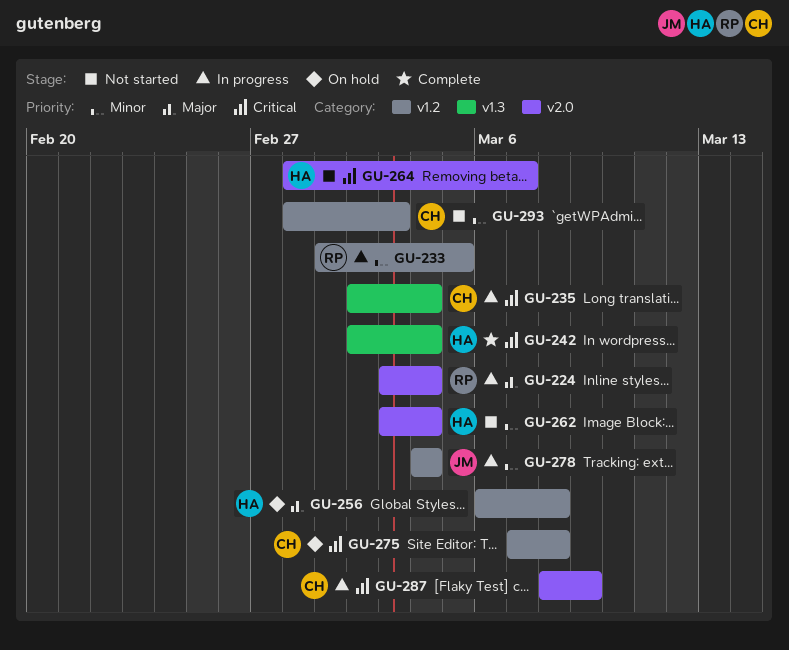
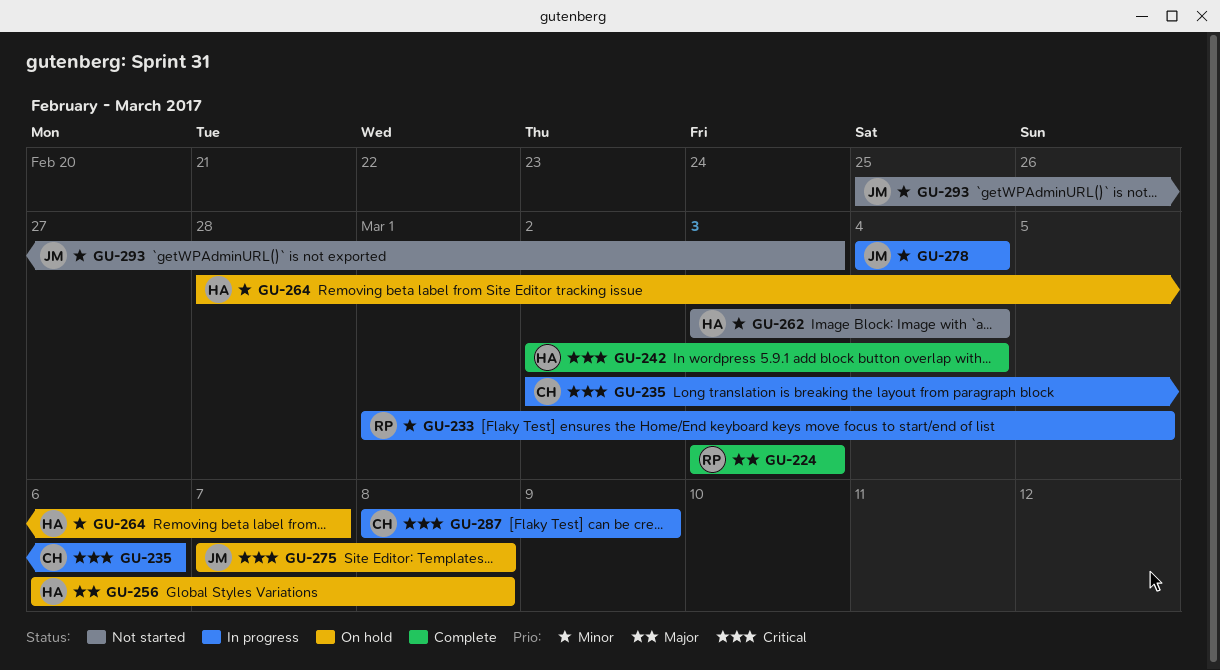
GU-224, status: In progress -> Complete
GU-224, due: Mar 4 -> Mar 3
GU-235, due: Mar 4 -> Mar 6
GU-264, status: Not started -> On hold
GU-264, priority: Critical -> Minor
GU-275, owner: CH -> JM
GU-293, owner: CH -> JM
GU-293, start: Feb 28 -> Feb 25

